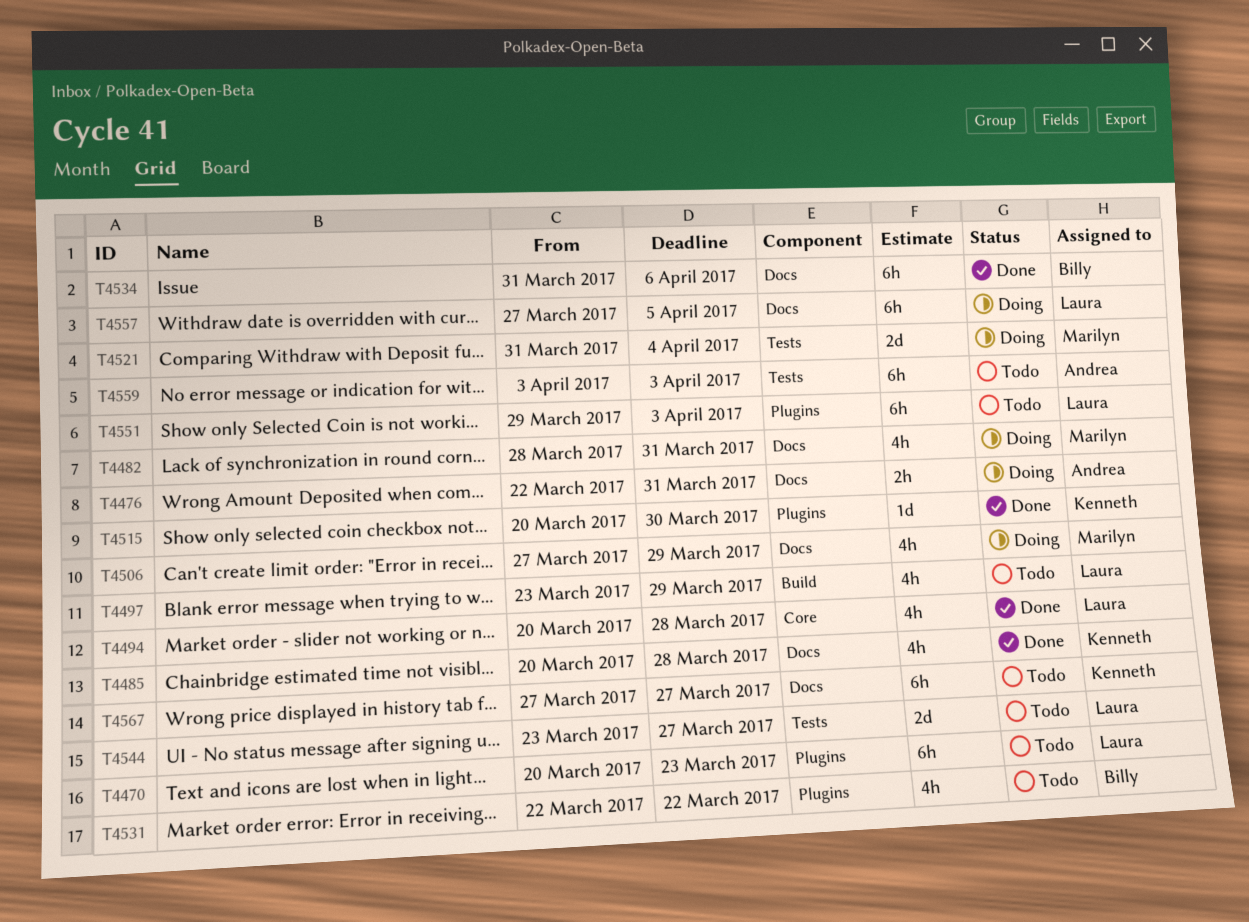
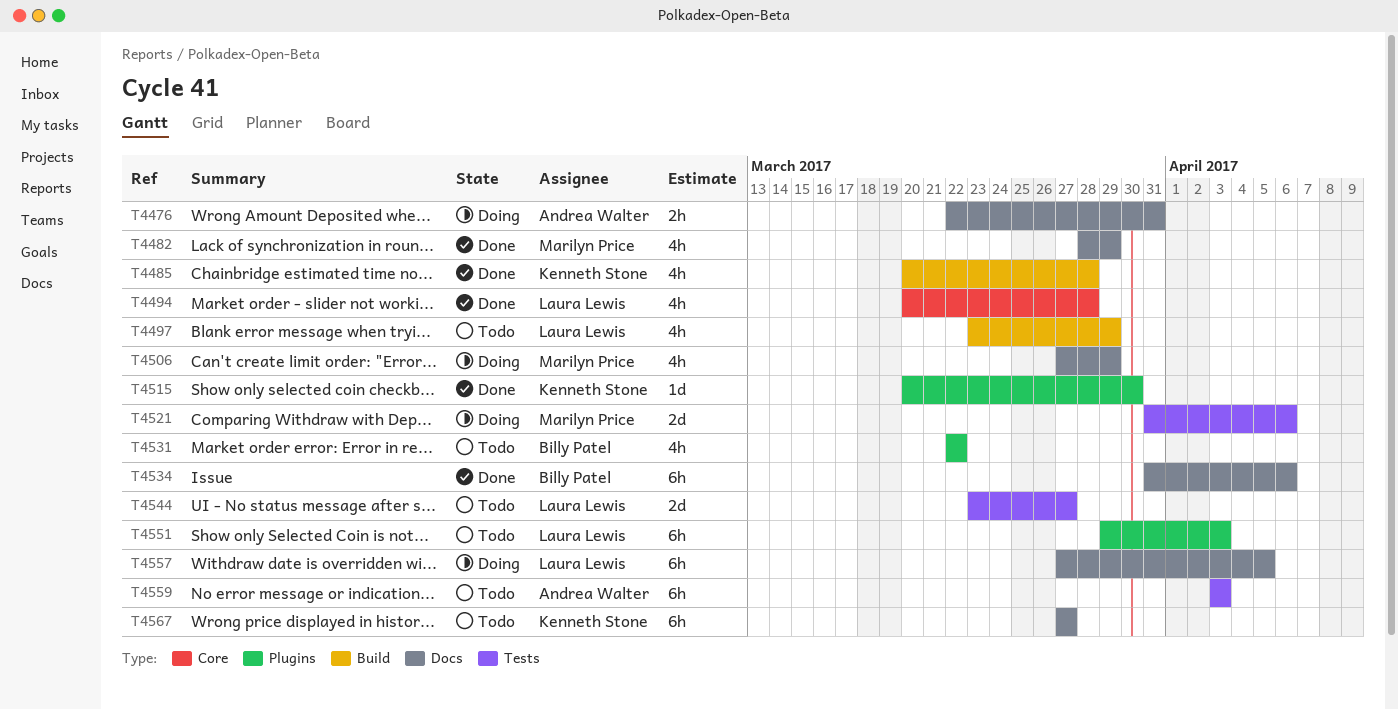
T4470: present -> none
T4482, status: Doing -> Done
T4482, due: Mar 31 -> Mar 29
T4485, label: Docs -> Build
T4521, due: Apr 4 -> Apr 6

